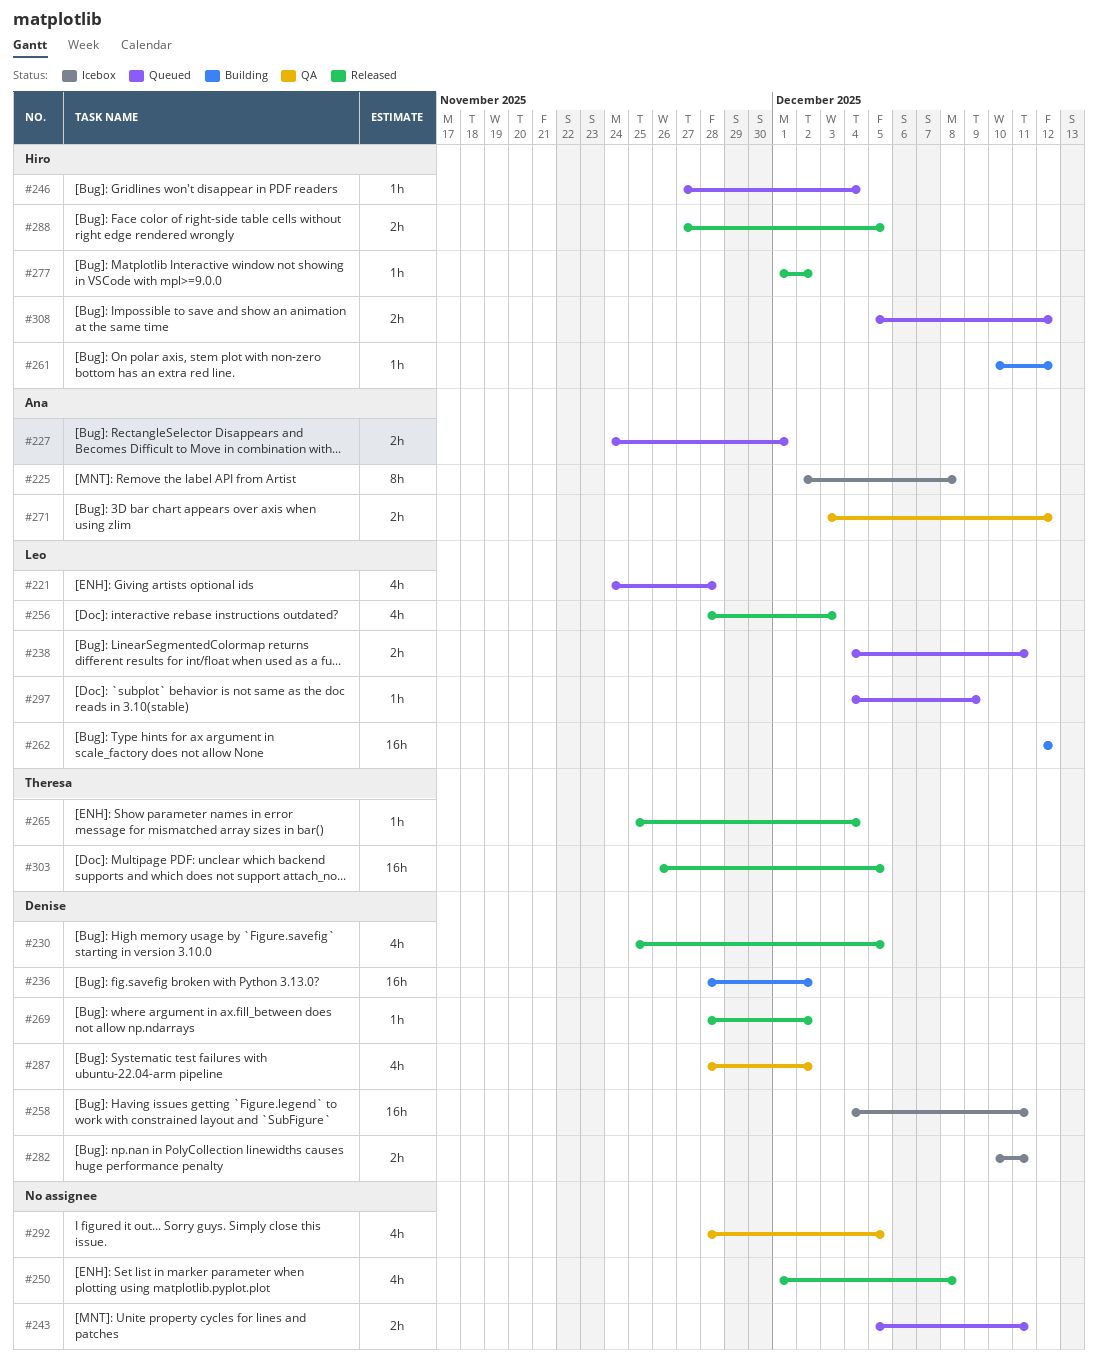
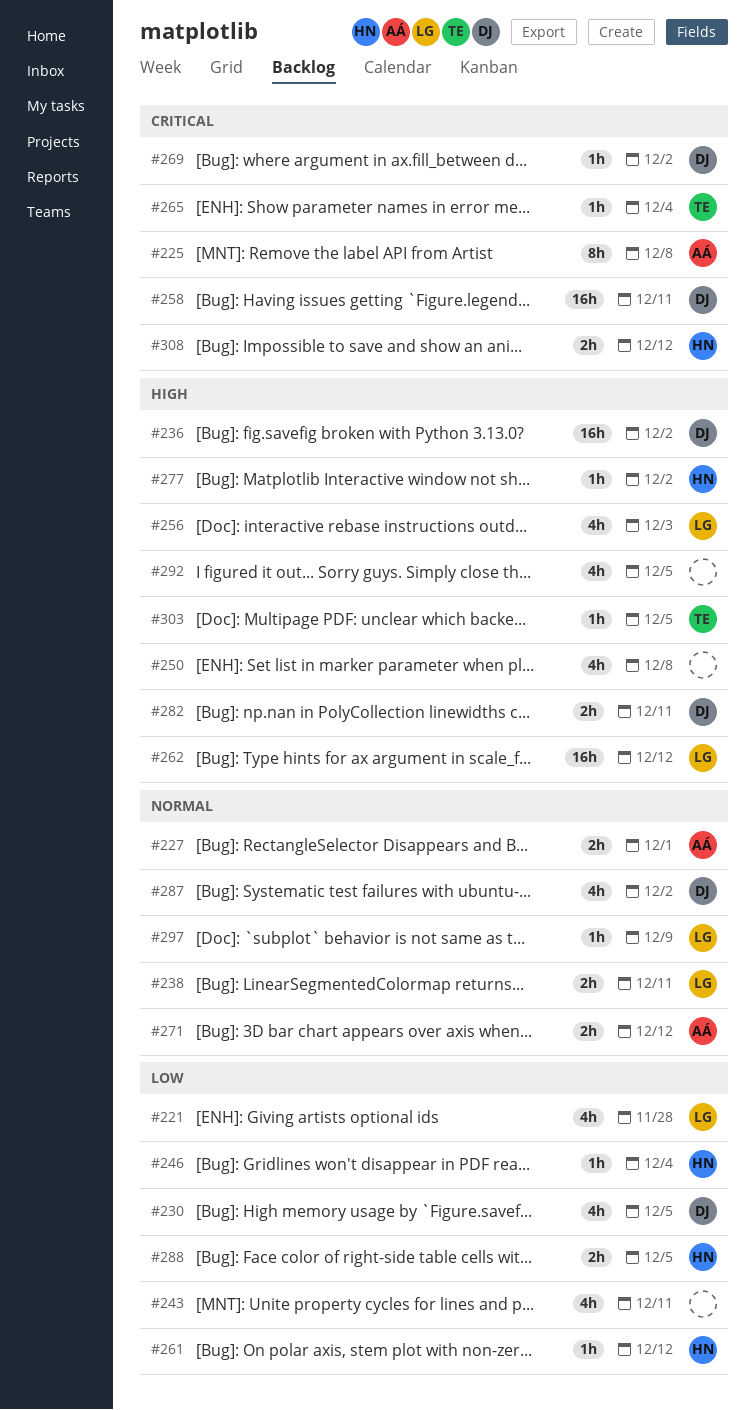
#243, estimate: 2h -> 4h
#303, estimate: 16h -> 1h

